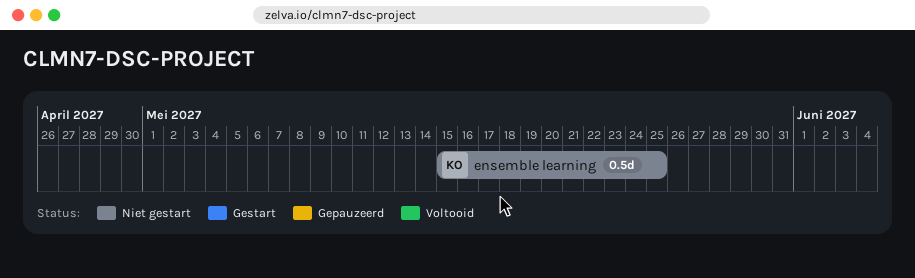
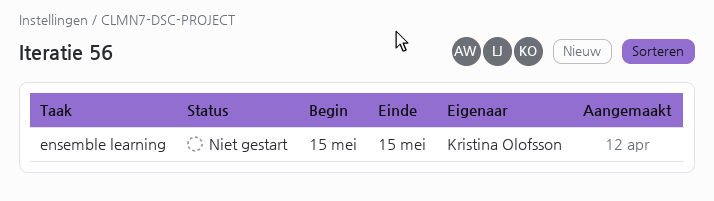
ensemble learning, due: May 25 -> May 15

